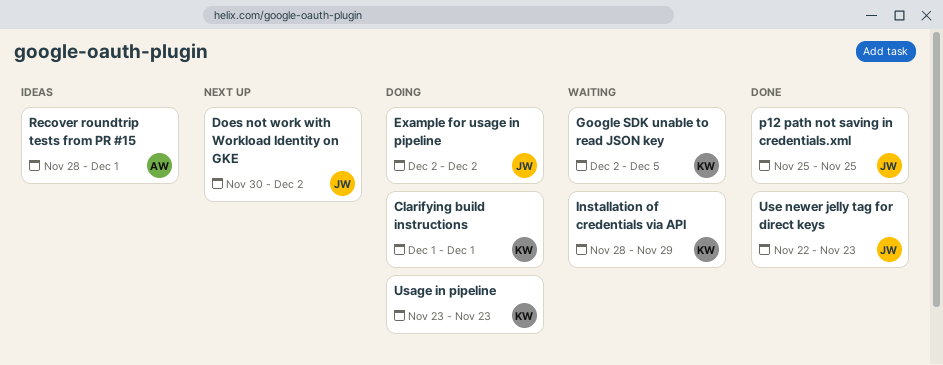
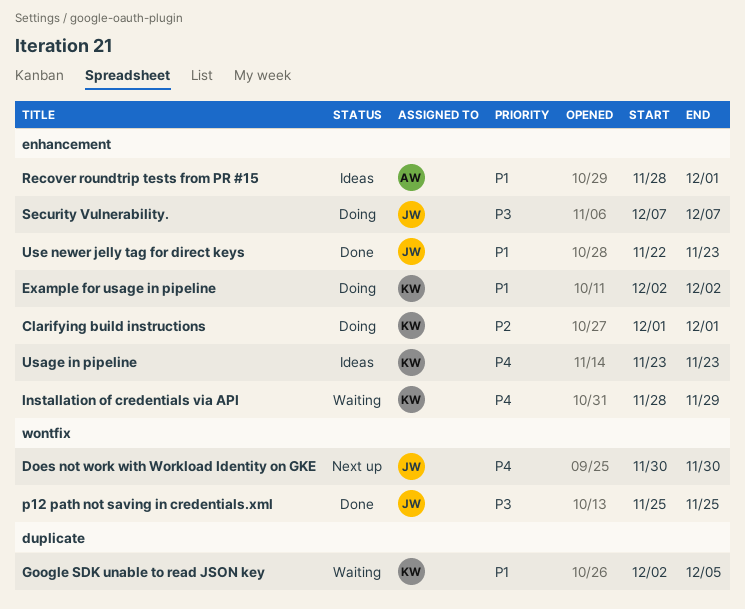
Does not work with Workload Identity on GKE, due: Dec 2 -> Nov 30
Example for usage in pipeline, owner: JW -> KW
Security Vulnerability.: none -> present
Usage in pipeline, status: Doing -> Ideas

